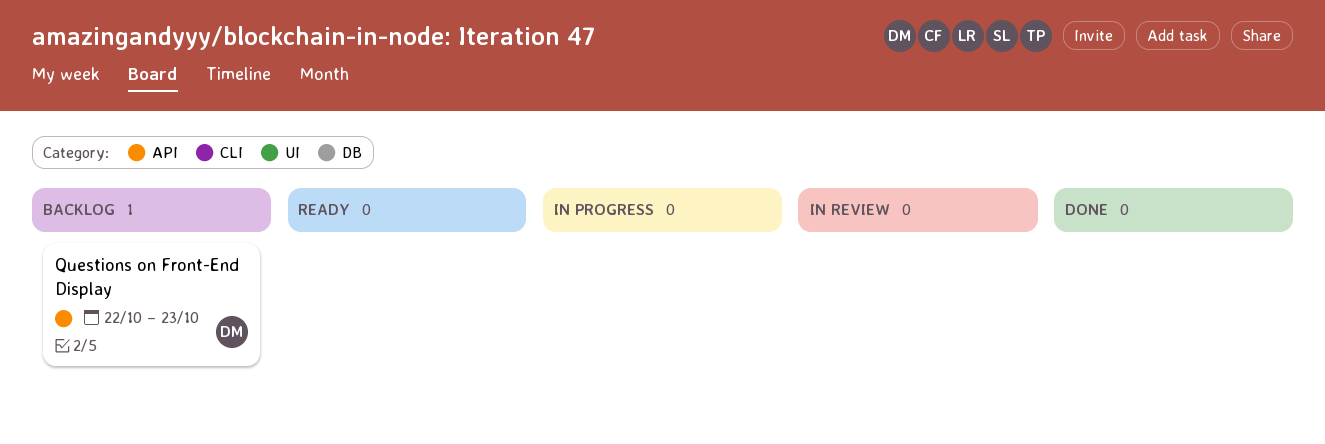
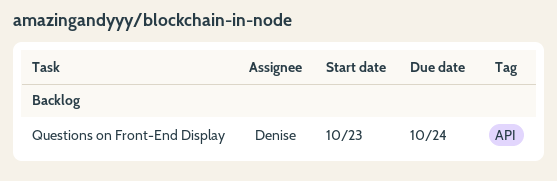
Questions on Front-End Display, start: Oct 22 -> Oct 23
Questions on Front-End Display, due: Oct 23 -> Oct 24

